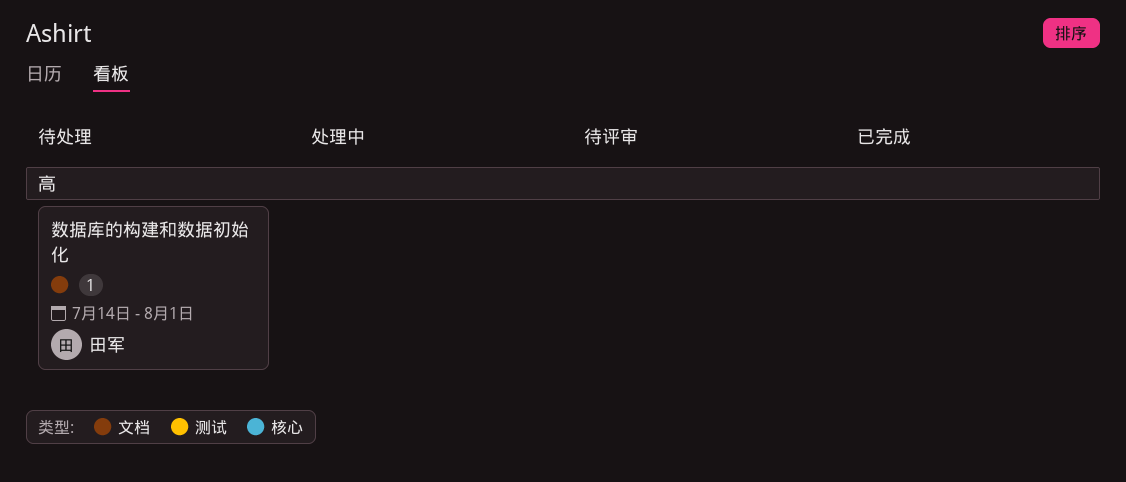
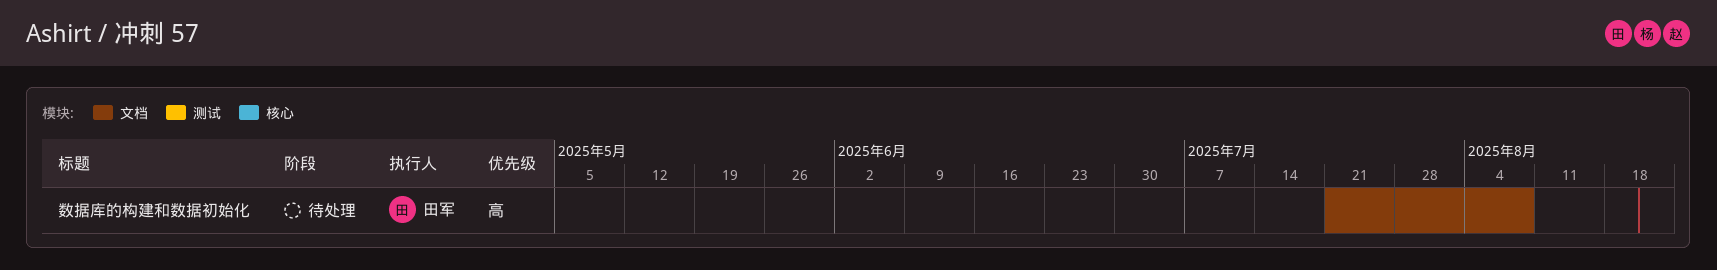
数据库的构建和数据初始化, start: Jul 14 -> Jul 21
数据库的构建和数据初始化, due: Aug 1 -> Aug 8

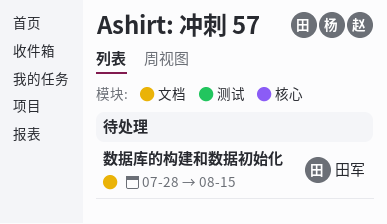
数据库的构建和数据初始化, start: Jul 21 -> Jul 28
数据库的构建和数据初始化, due: Aug 8 -> Aug 15

